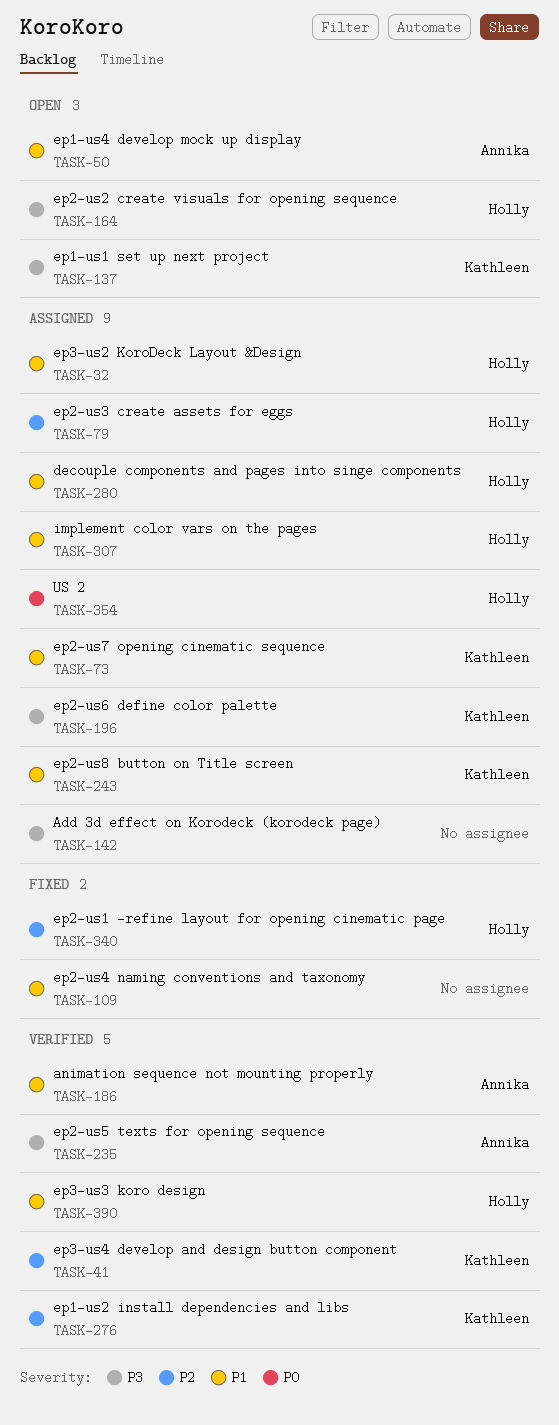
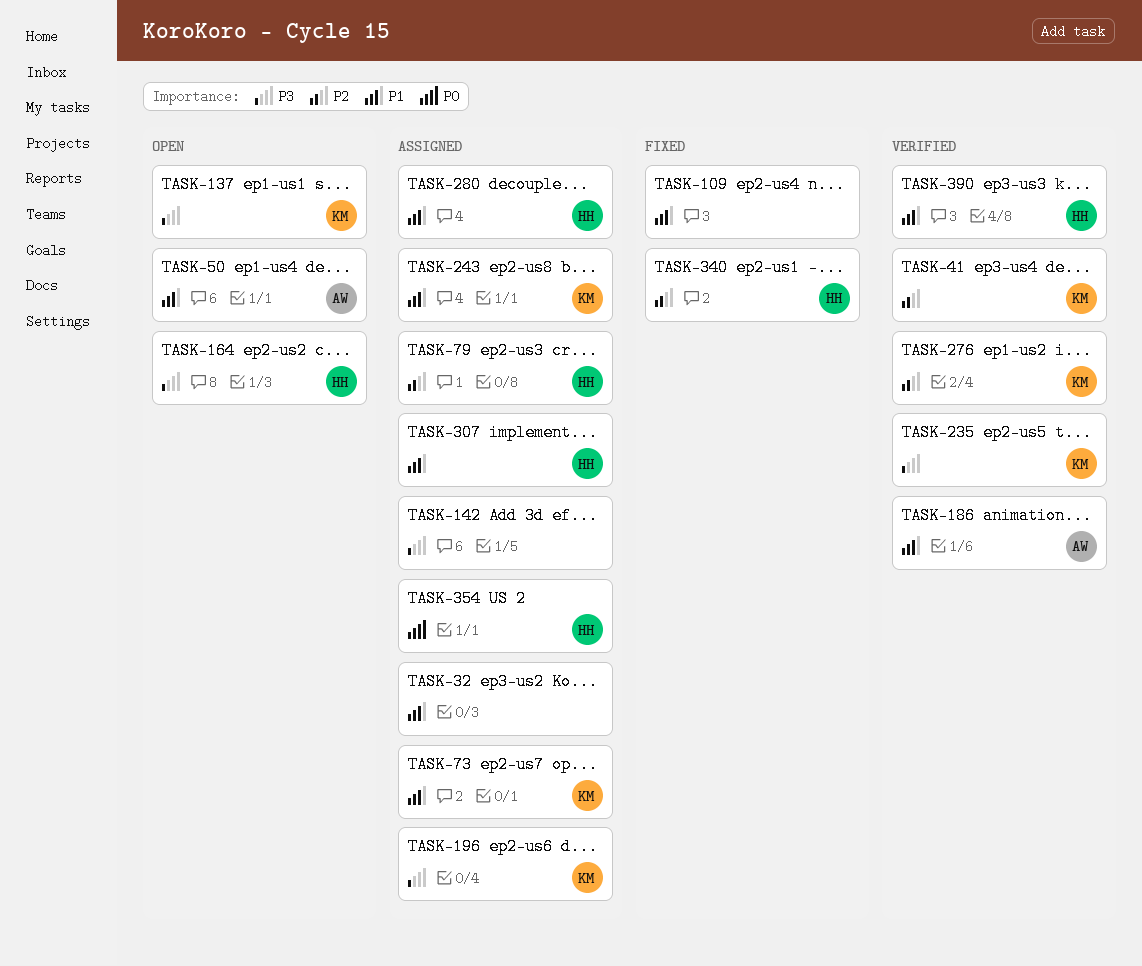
TASK-32, owner: Holly -> none
TASK-235, owner: Annika -> Kathleen

